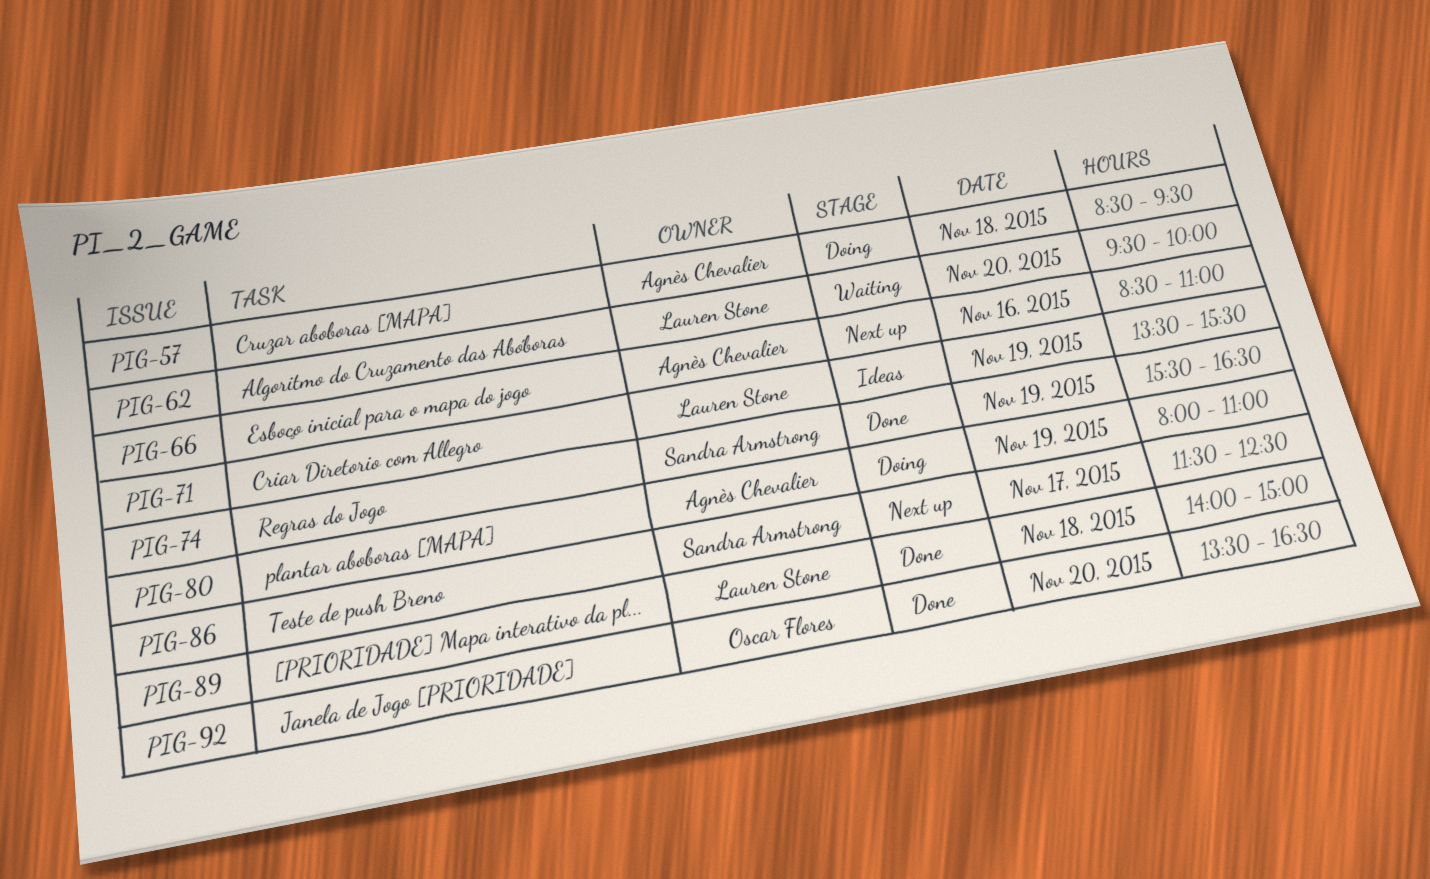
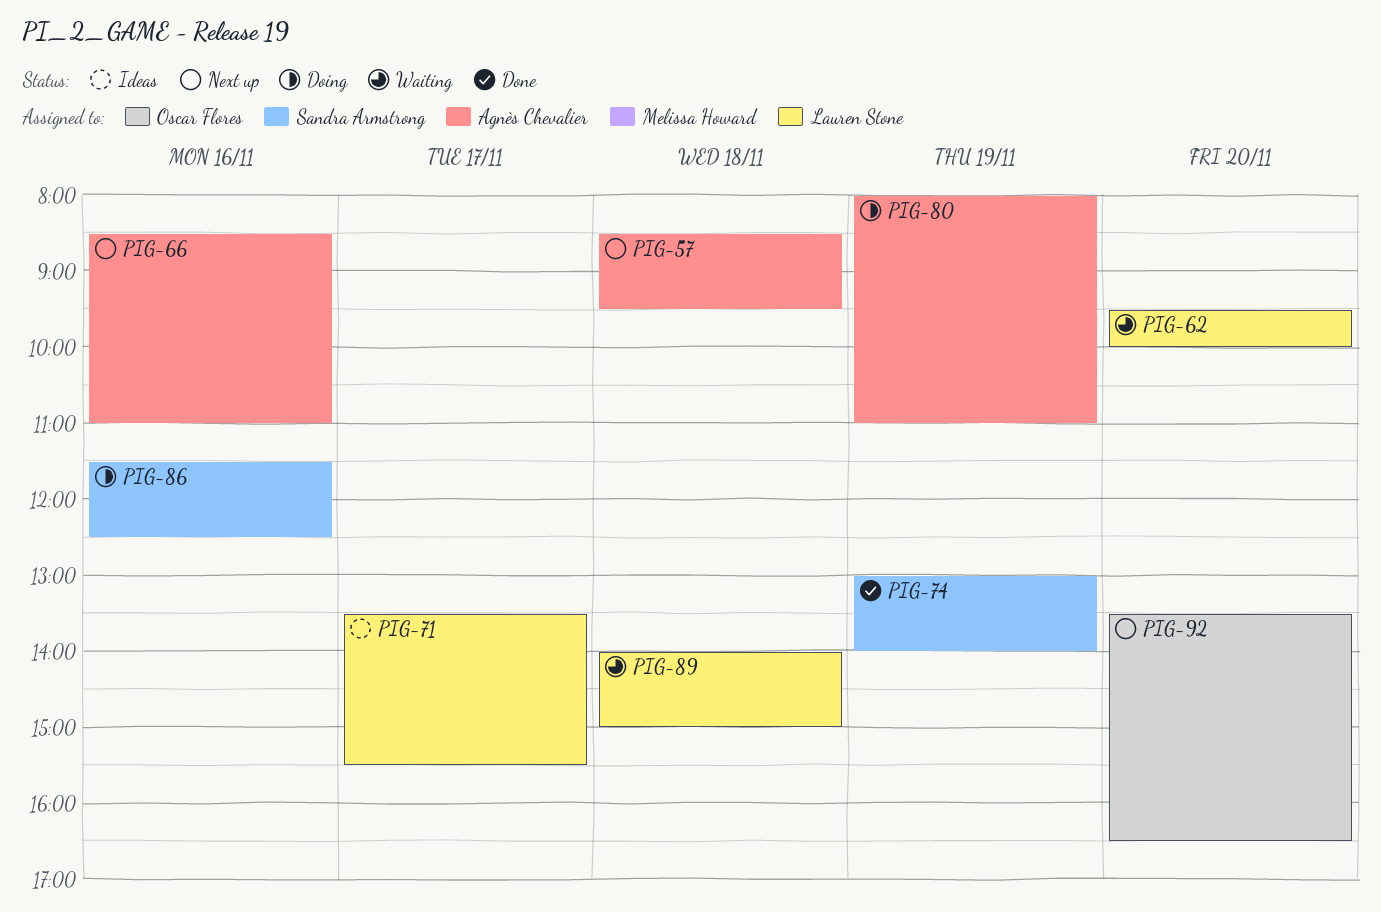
PIG-57, status: Doing -> Next up
PIG-71, day: Nov 19 -> Nov 17
PIG-74, begins: 15:30 -> 13:00
PIG-74, ends: 16:30 -> 14:00
PIG-86, status: Next up -> Doing
PIG-86, day: Nov 17 -> Nov 16
PIG-89, status: Done -> Waiting
PIG-92, status: Done -> Next up

